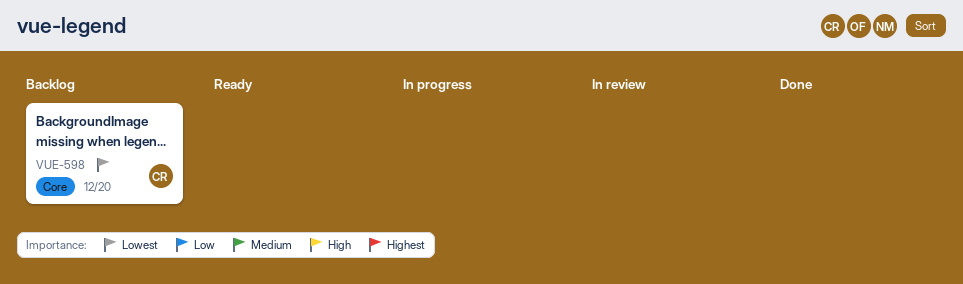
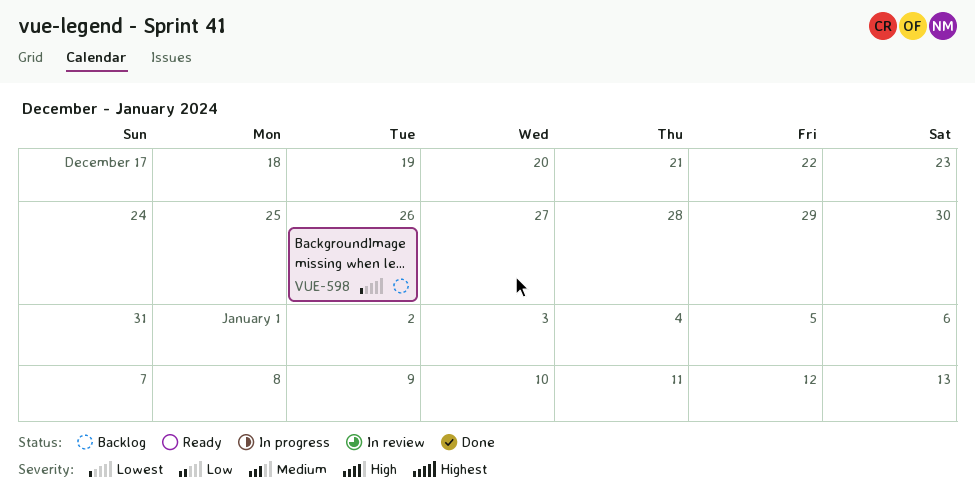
VUE-598, due: Dec 20 -> Dec 26

